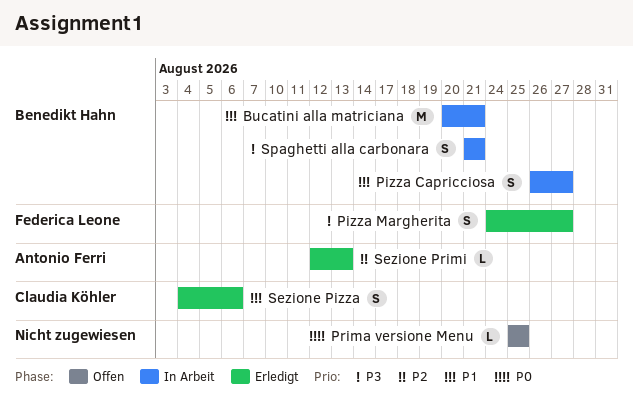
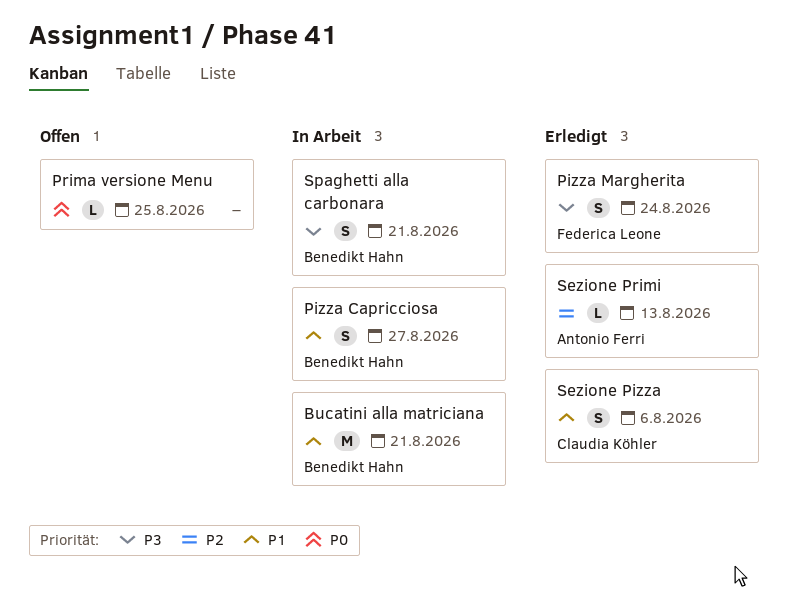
Pizza Margherita, due: Aug 27 -> Aug 24

